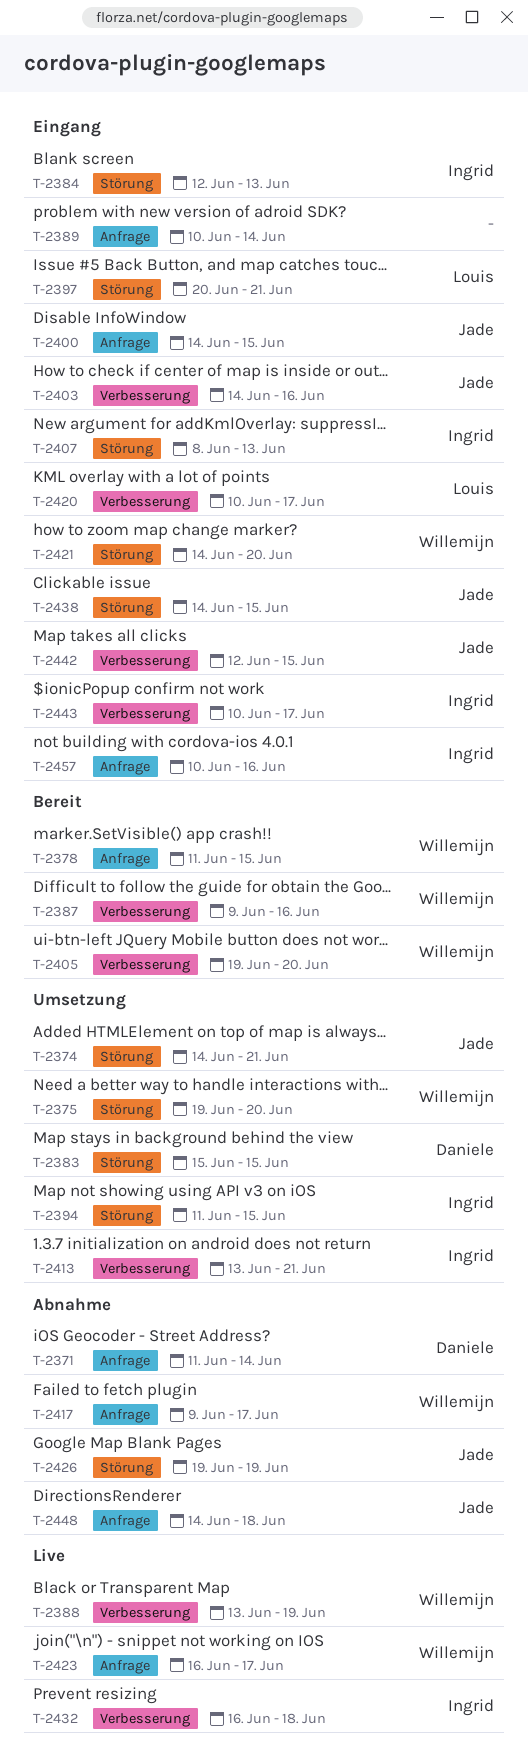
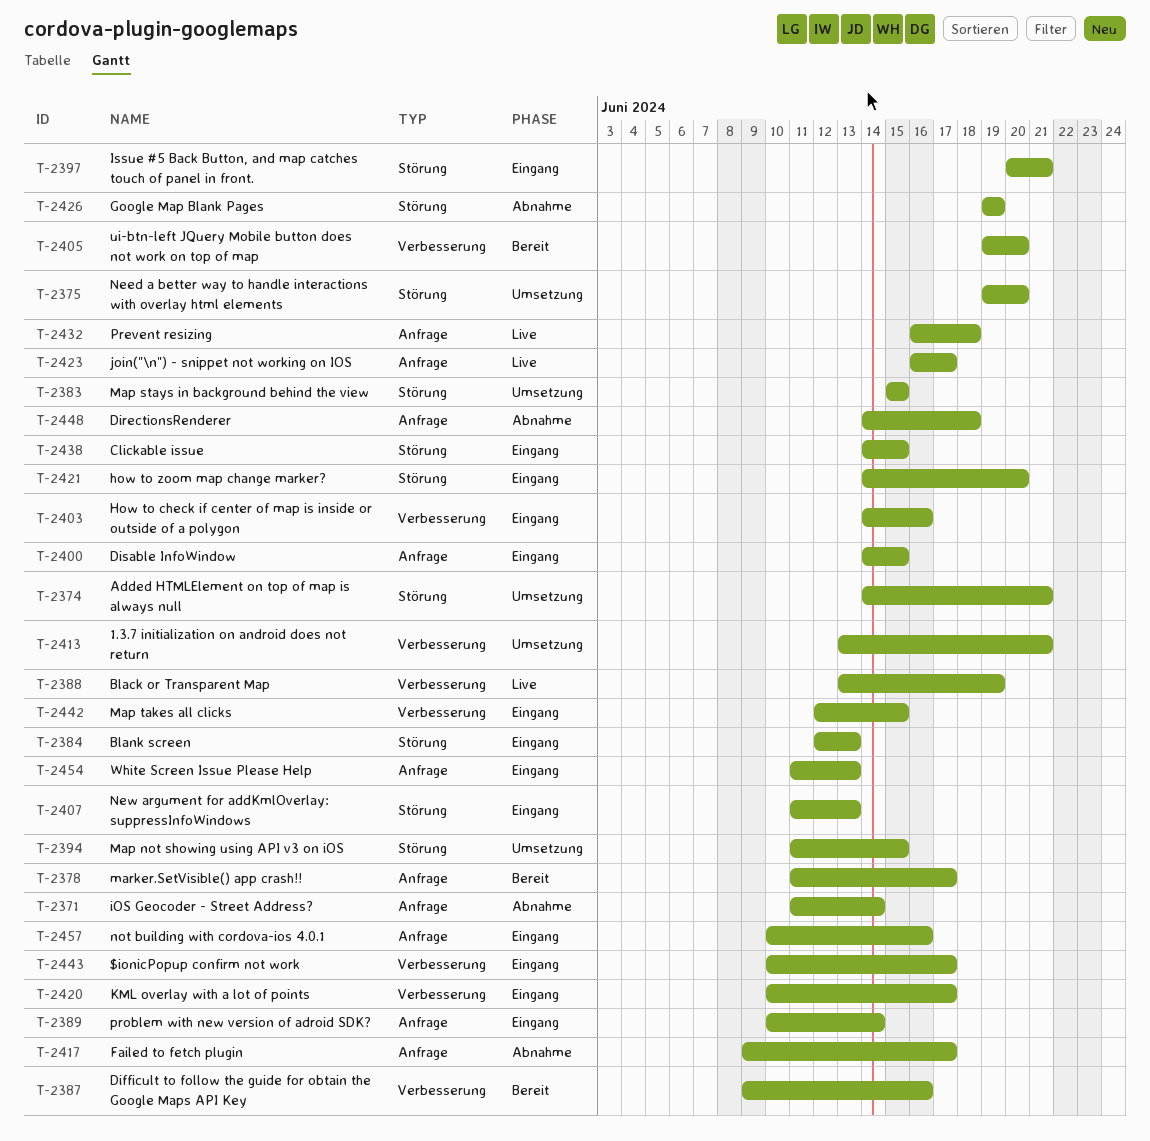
T-2378, due: Jun 15 -> Jun 17
T-2407, start: Jun 8 -> Jun 11
T-2432, label: Verbesserung -> Anfrage
T-2454: none -> present

